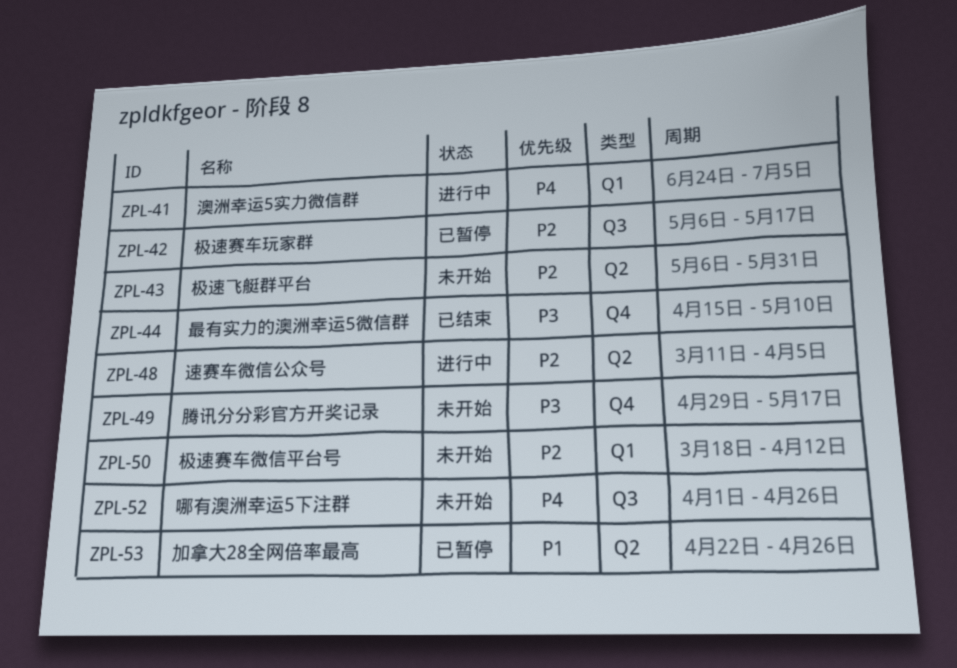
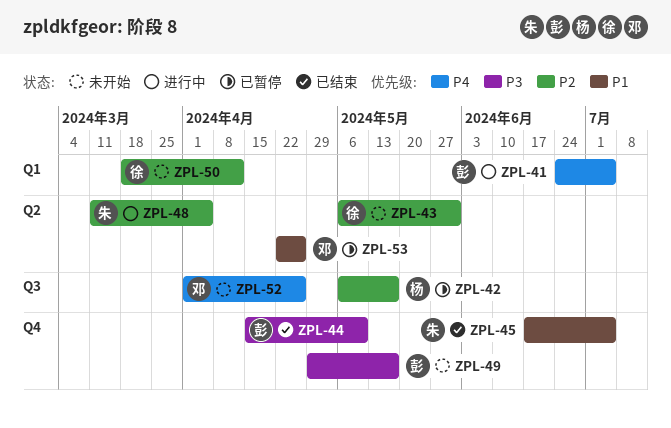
ZPL-45: none -> present

